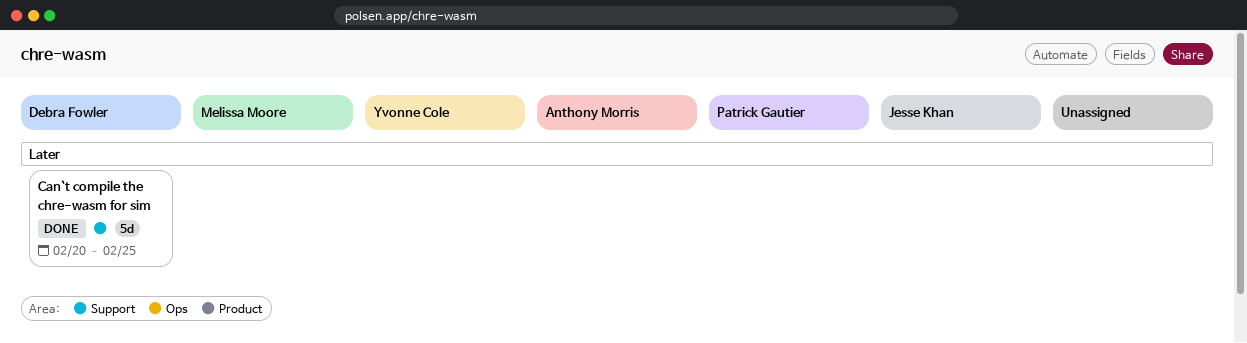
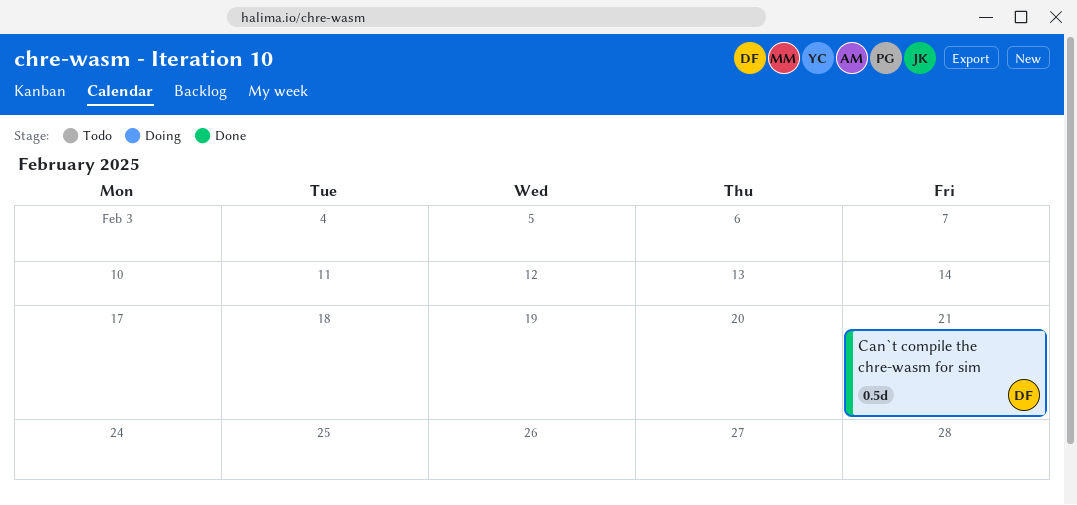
Can`t compile the chre-wasm for sim, estimate: 5d -> 0.5d
Can`t compile the chre-wasm for sim, due: Feb 25 -> Feb 21

